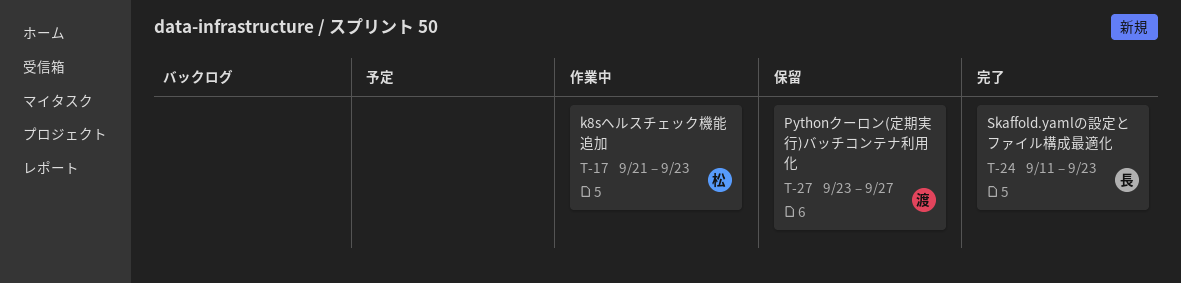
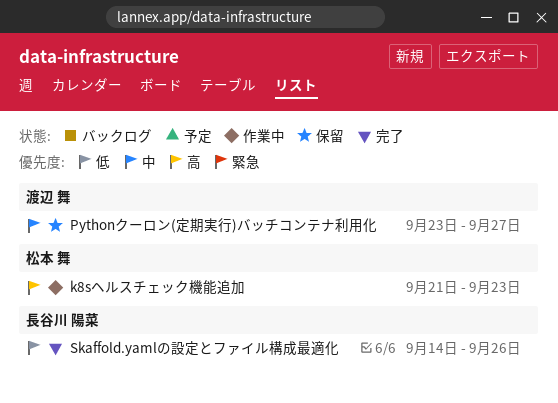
Skaffold.yamlの設定とファイル構成最適化, start: Sep 11 -> Sep 14
Skaffold.yamlの設定とファイル構成最適化, due: Sep 23 -> Sep 26

